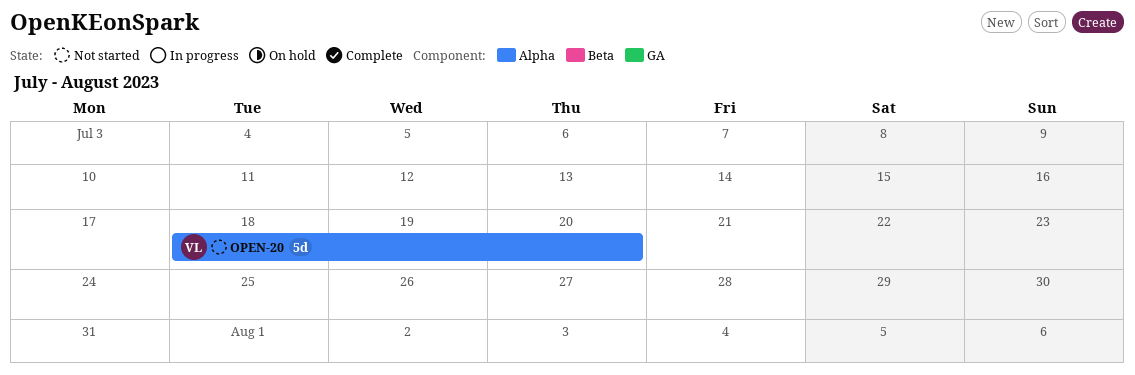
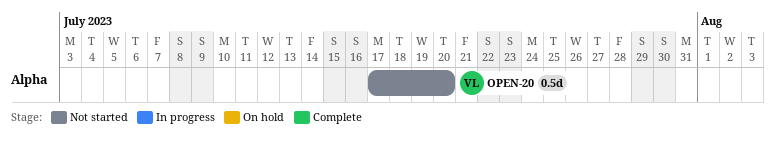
OPEN-20, estimate: 5d -> 0.5d
OPEN-20, start: Jul 18 -> Jul 17

